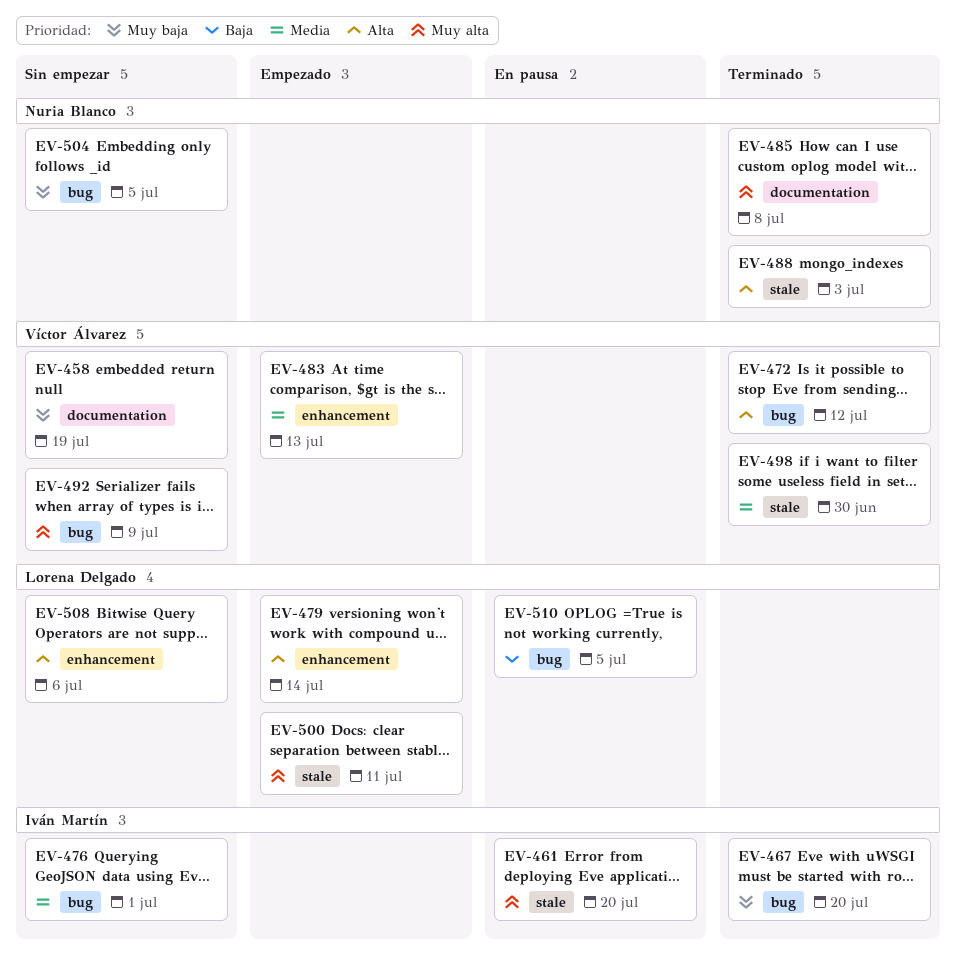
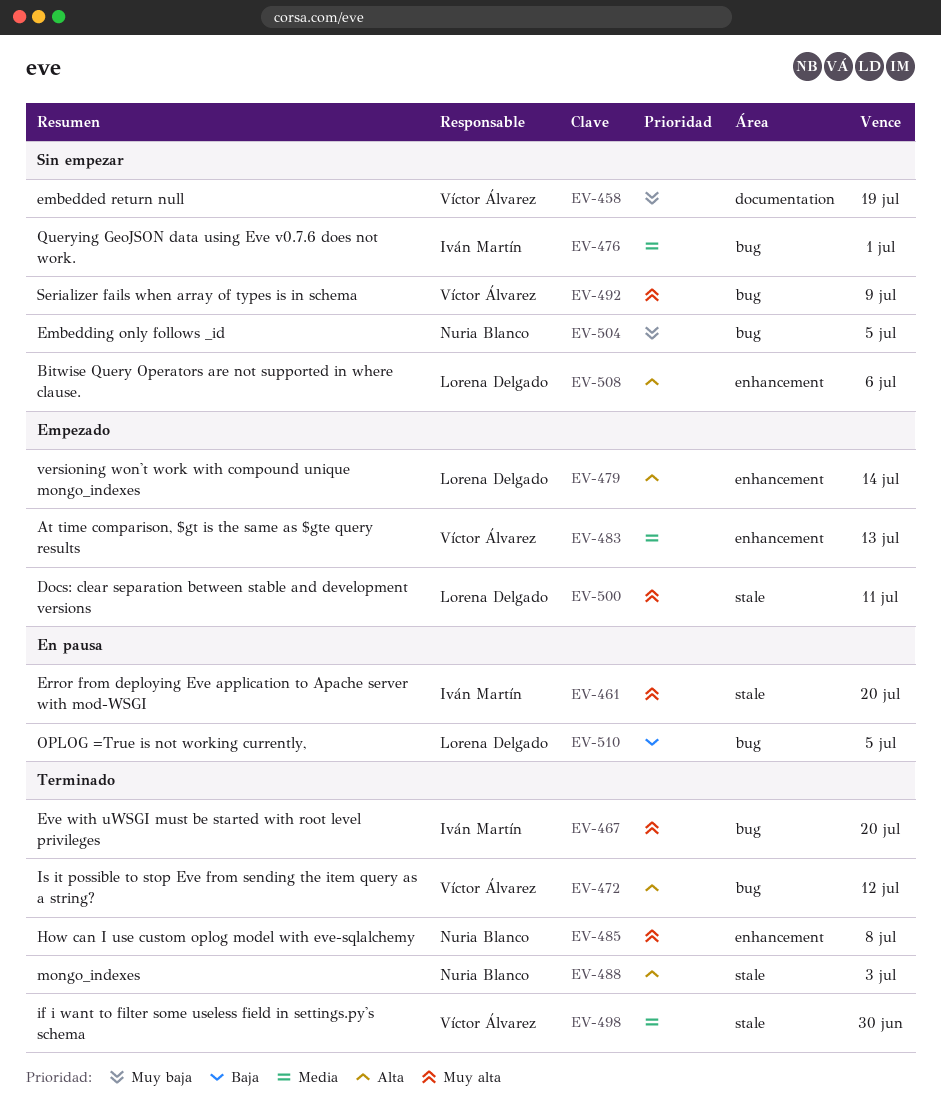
EV-467, priority: Muy baja -> Muy alta
EV-485, label: documentation -> enhancement

